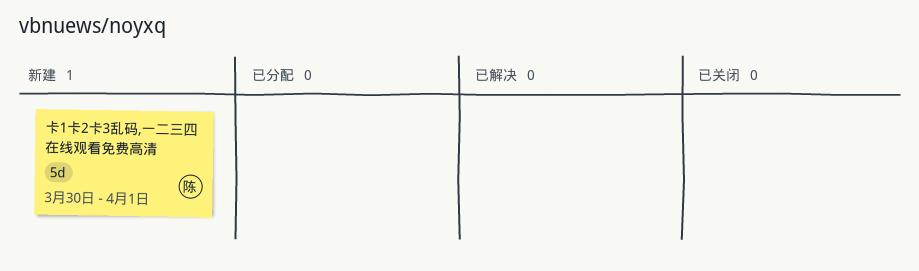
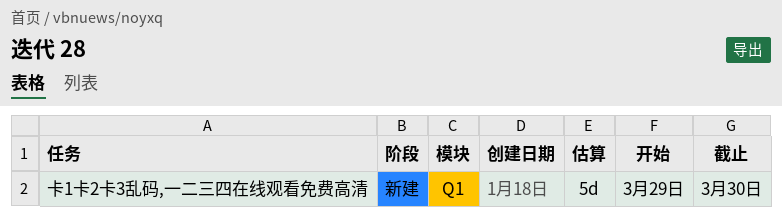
卡1卡2卡3乱码,一二三四在线观看免费高清, start: Mar 30 -> Mar 29
卡1卡2卡3乱码,一二三四在线观看免费高清, due: Apr 1 -> Mar 30

